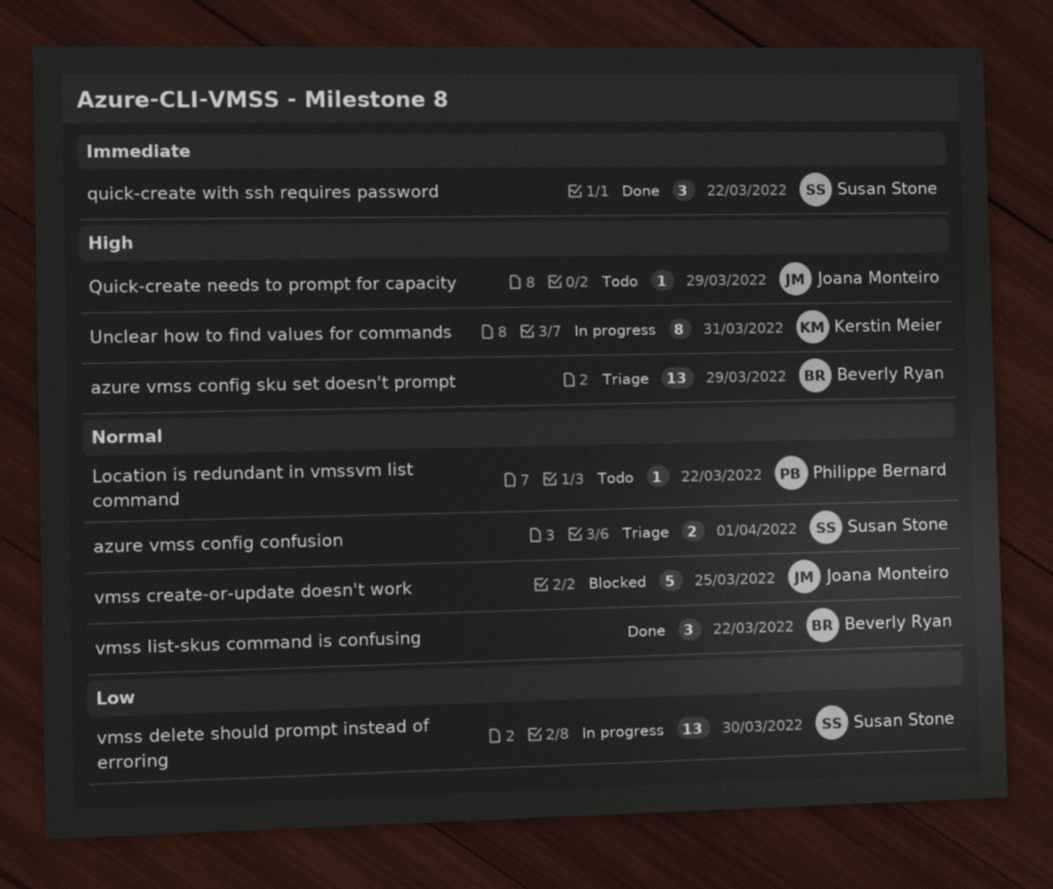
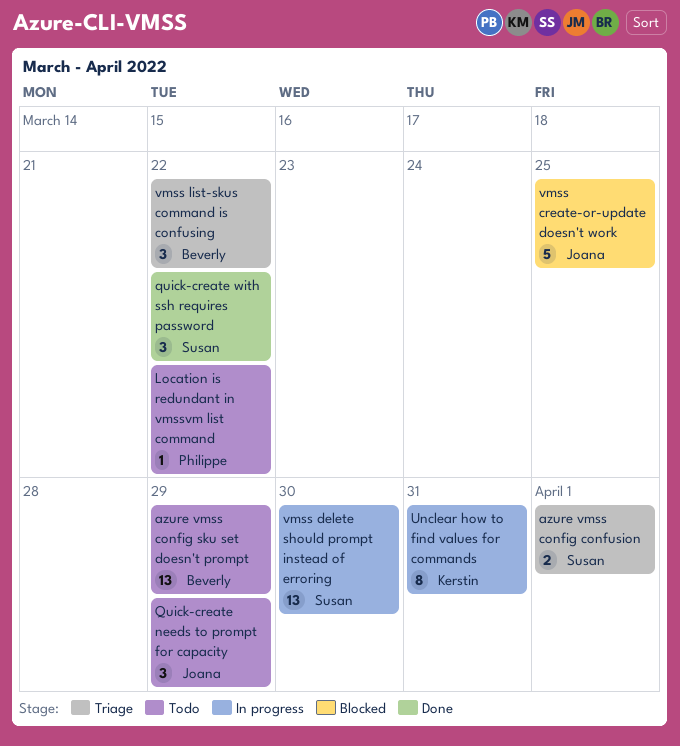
azure vmss config sku set doesn't prompt, status: Triage -> Todo
Quick-create needs to prompt for capacity, estimate: 1 -> 3
vmss list-skus command is confusing, status: Done -> Triage

